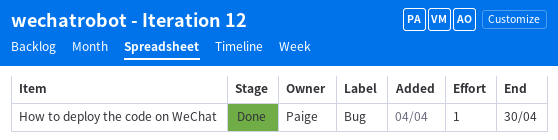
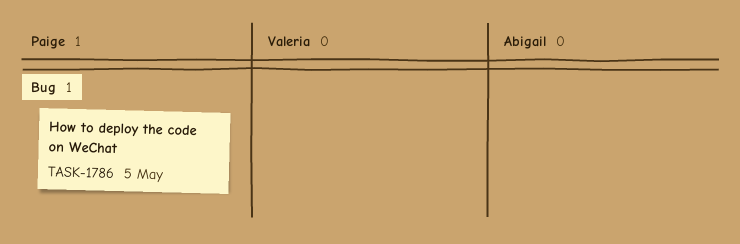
How to deploy the code on WeChat, due: Apr 30 -> May 5

